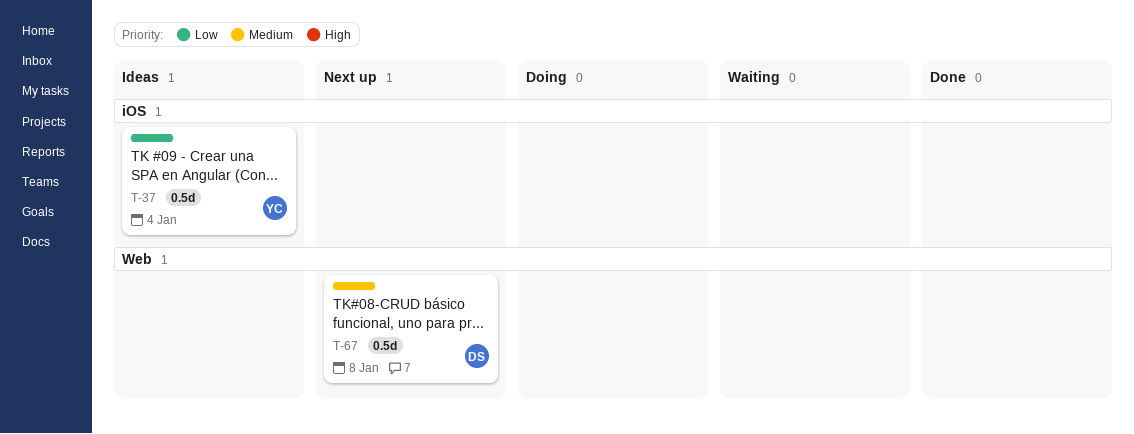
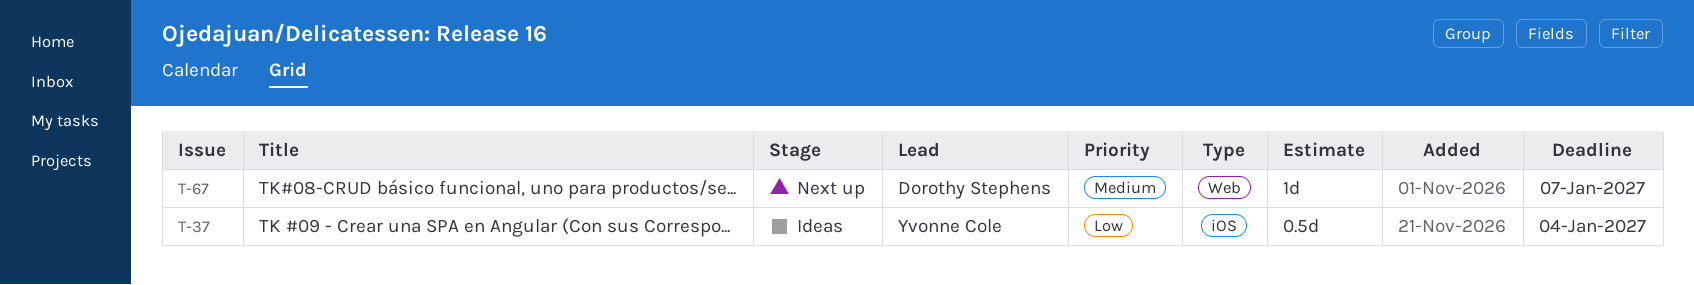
T-67, estimate: 0.5d -> 1d
T-67, due: Jan 8 -> Jan 7

